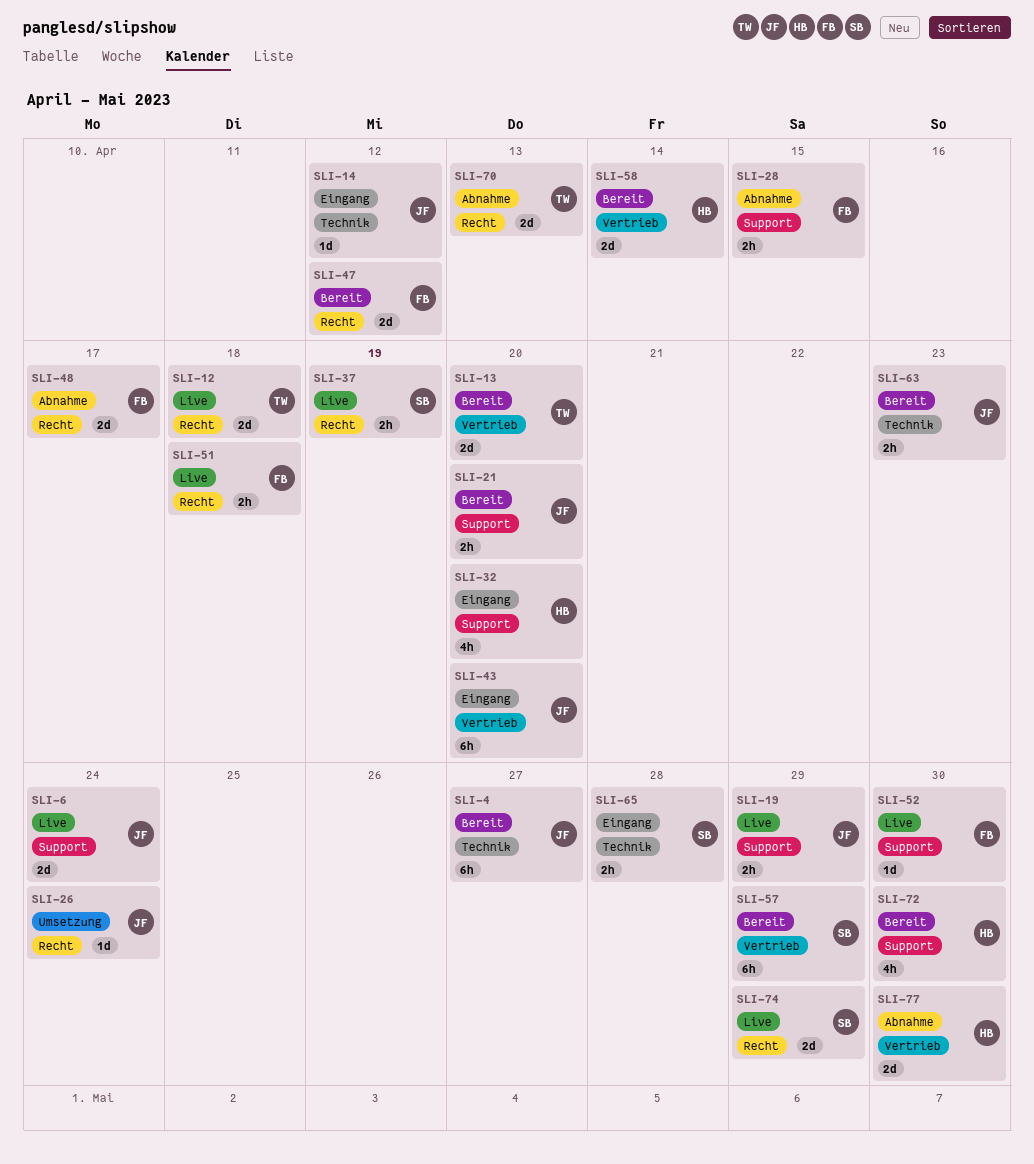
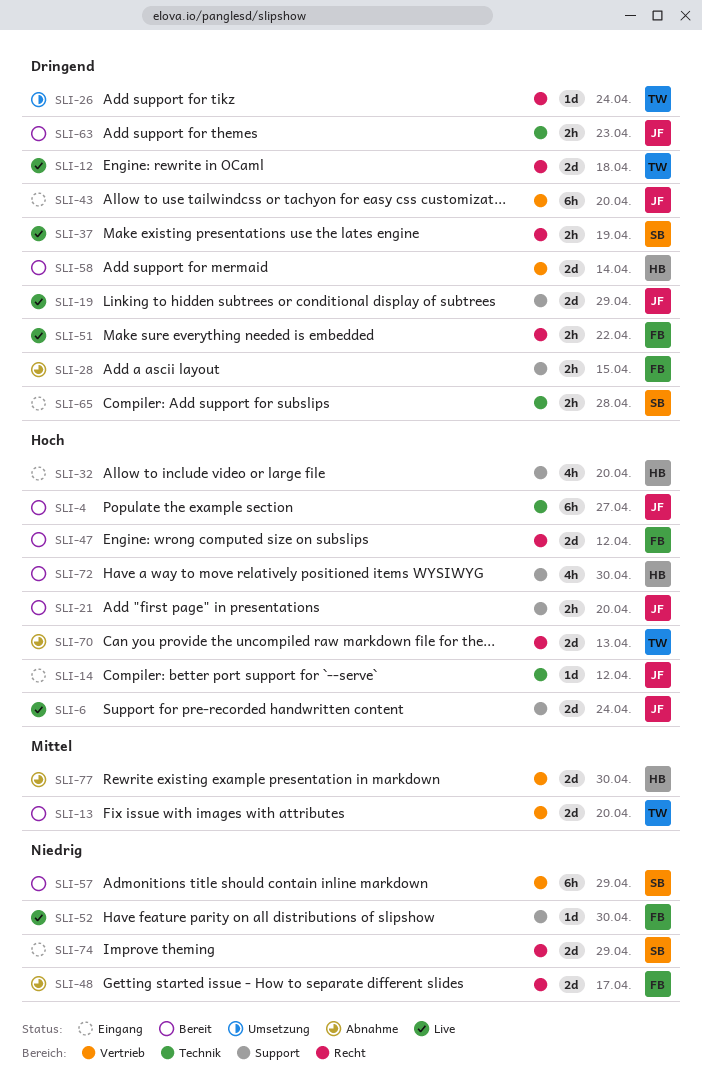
SLI-19, estimate: 2h -> 2d
SLI-26, owner: JF -> TW
SLI-51, due: Apr 18 -> Apr 22
SLI-74, status: Live -> Eingang

